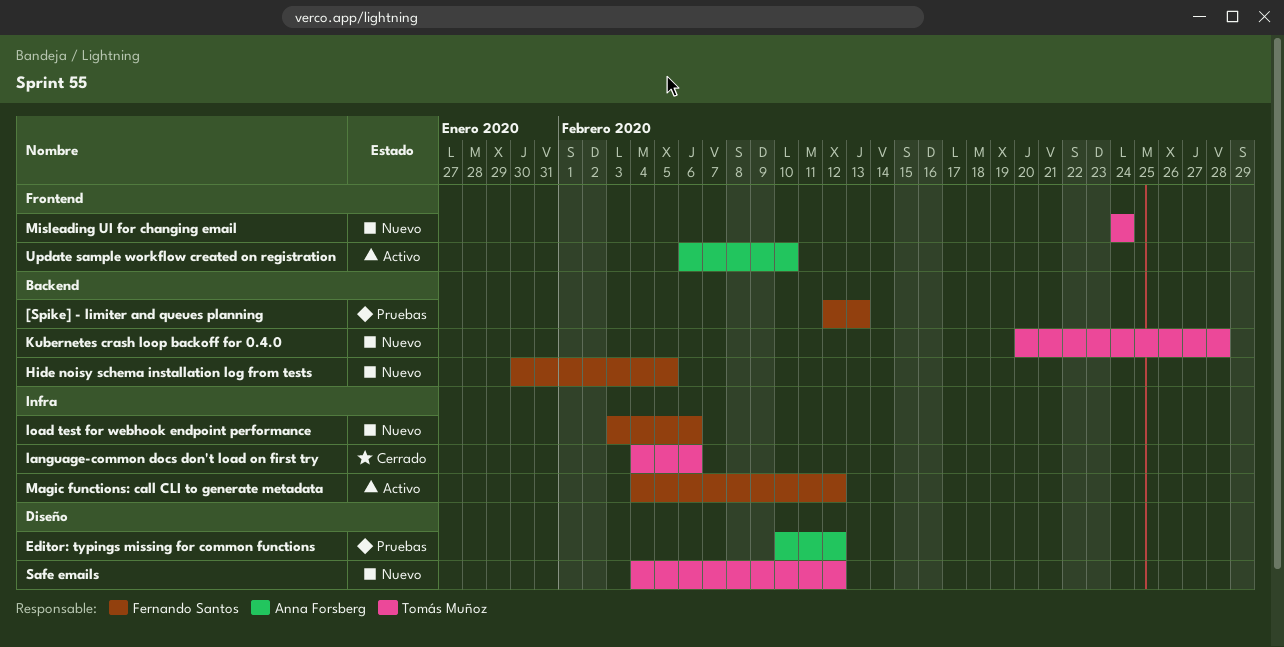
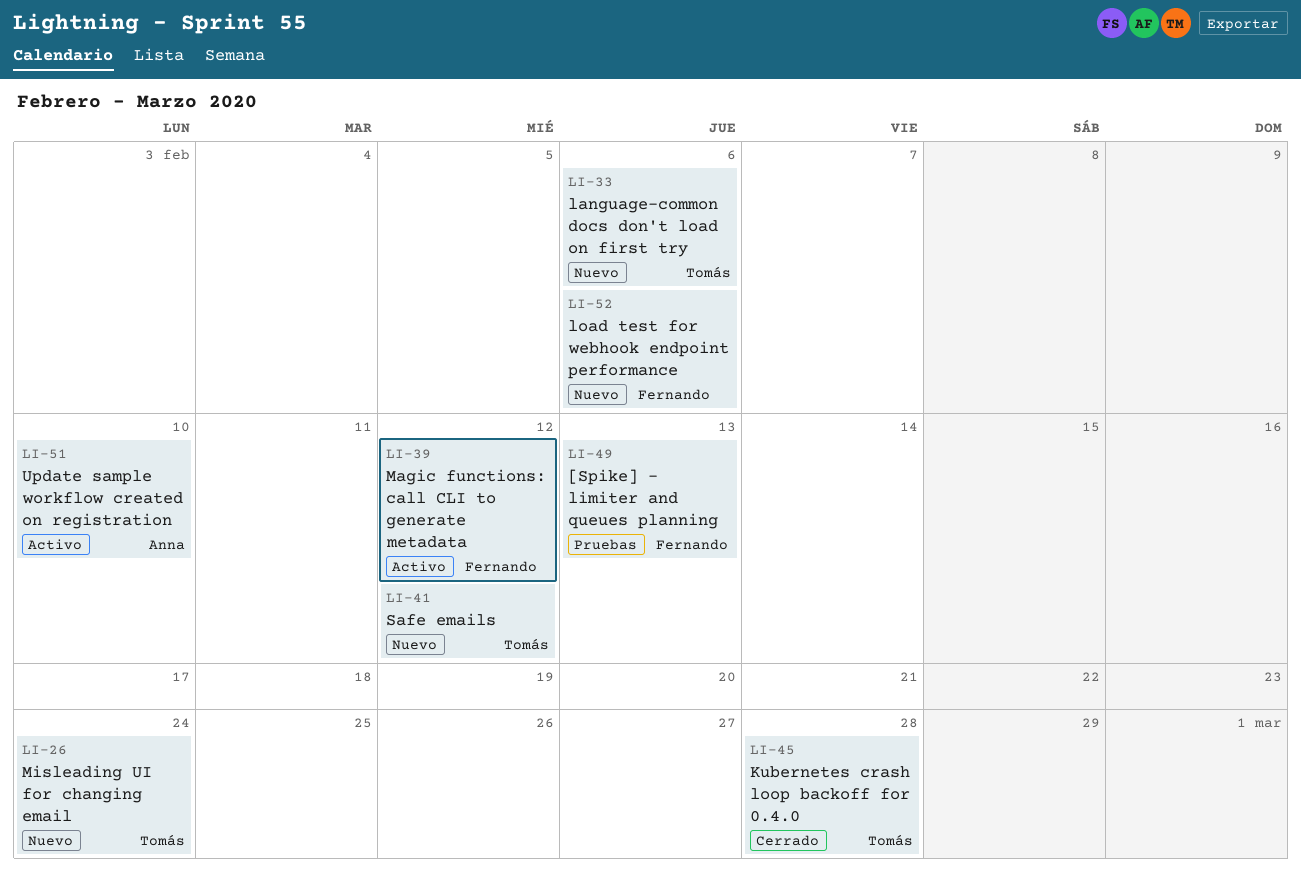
Editor: typings missing for common functions: present -> none
Hide noisy schema installation log from tests: present -> none
Kubernetes crash loop backoff for 0.4.0, status: Nuevo -> Cerrado
language-common docs don't load on first try, status: Cerrado -> Nuevo

